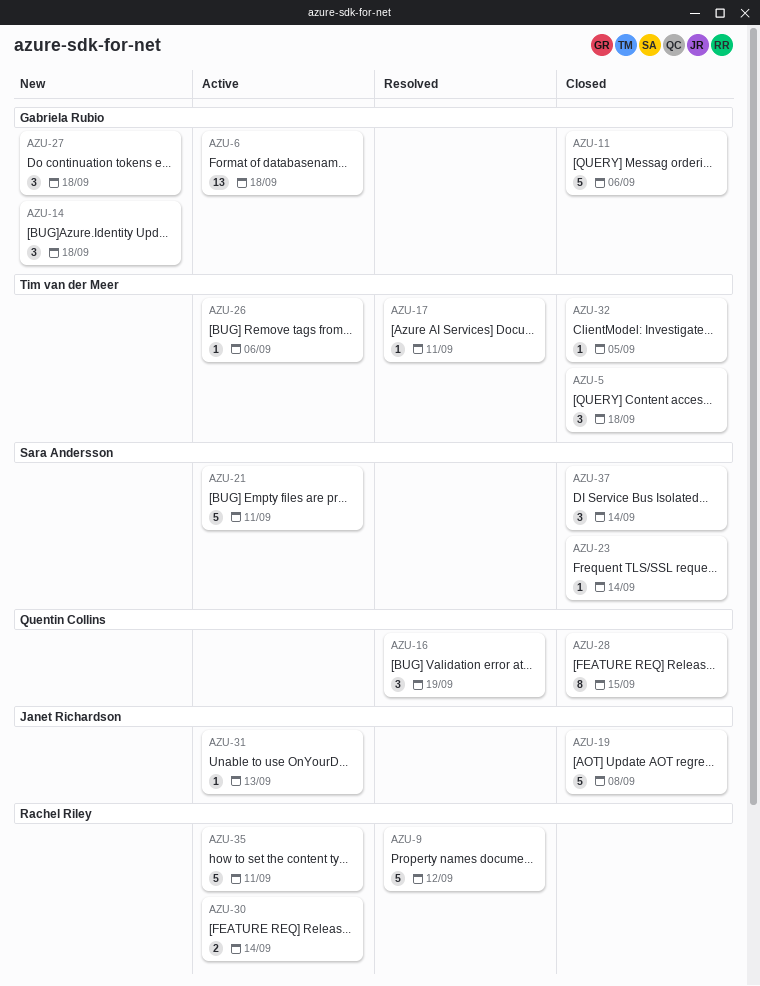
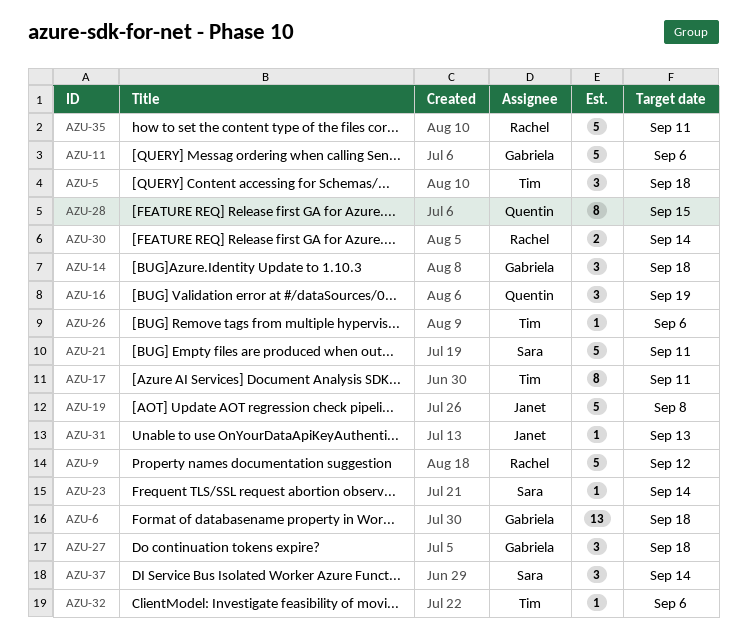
AZU-17, estimate: 1 -> 8
AZU-32, due: Sep 5 -> Sep 6

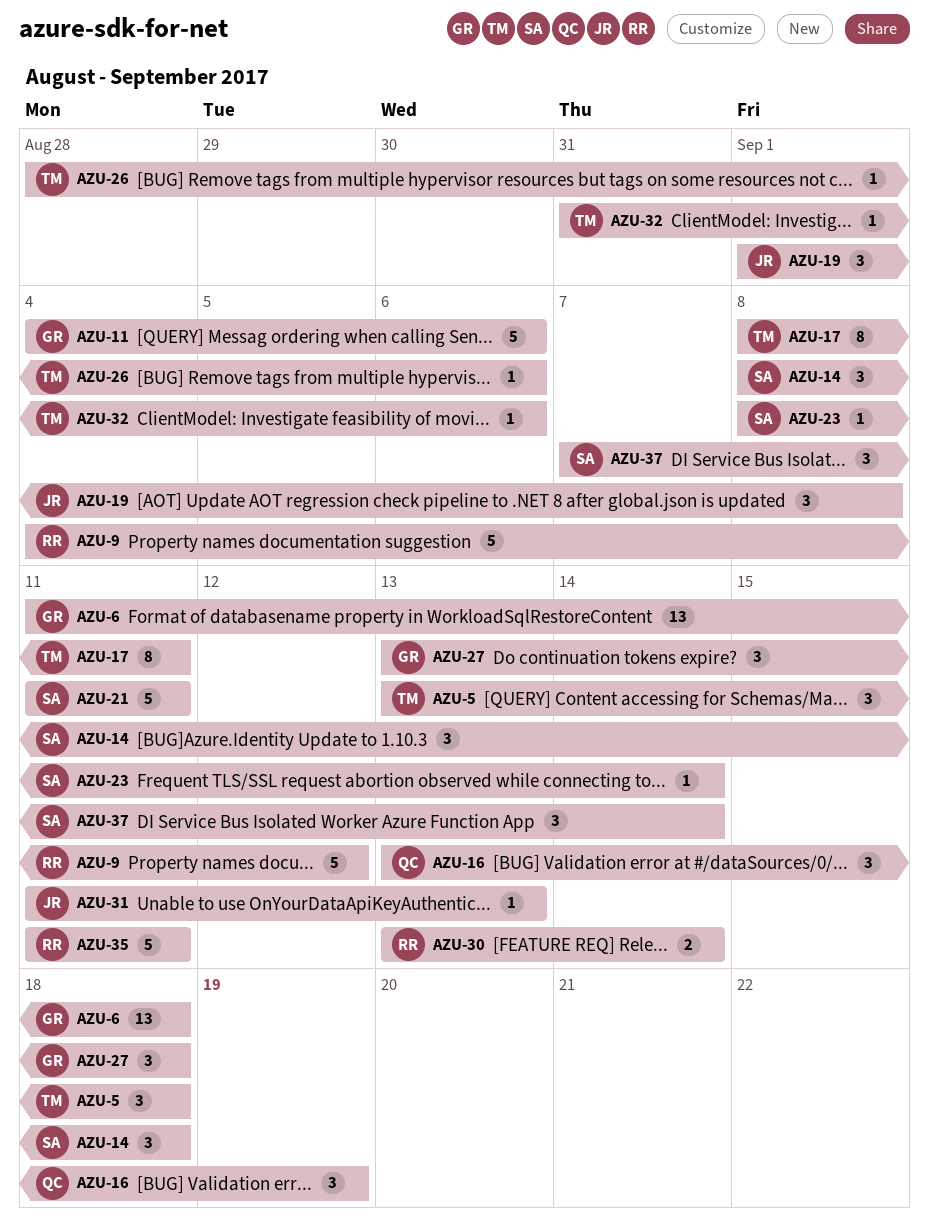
AZU-14, owner: Gabriela -> Sara
AZU-19, estimate: 5 -> 3
AZU-28: present -> none

